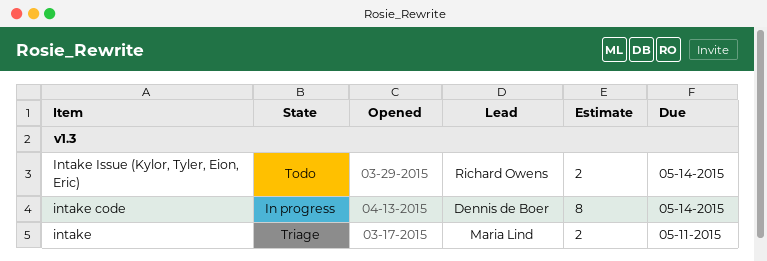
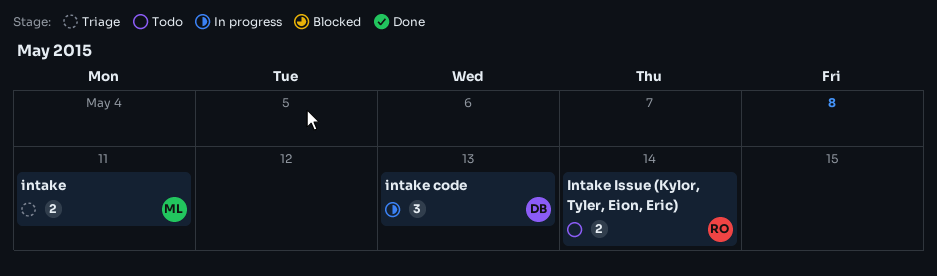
intake code, estimate: 8 -> 3
intake code, due: May 14 -> May 13

